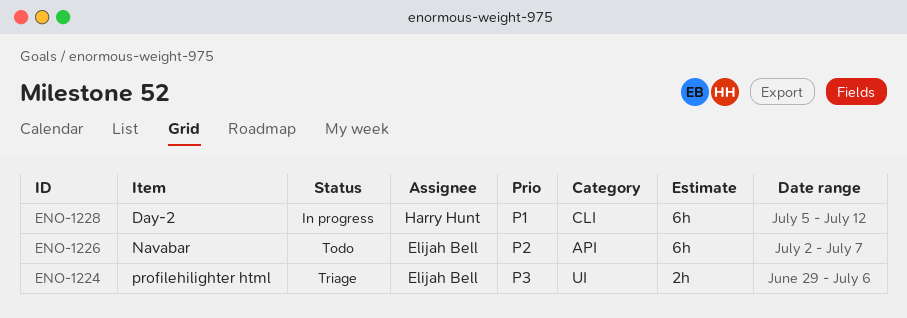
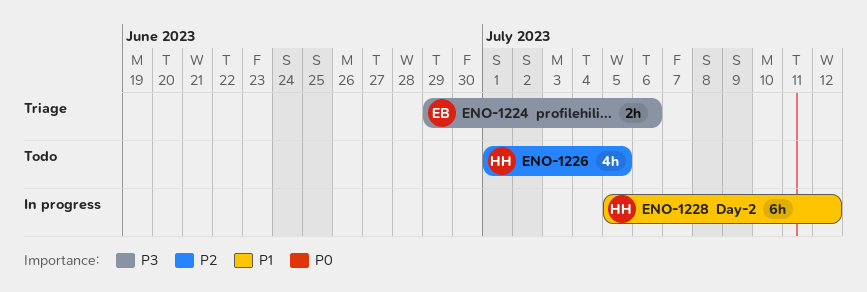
ENO-1226, owner: Elijah Bell -> Harry Hunt
ENO-1226, estimate: 6h -> 4h
ENO-1226, start: Jul 2 -> Jul 1
ENO-1226, due: Jul 7 -> Jul 5

